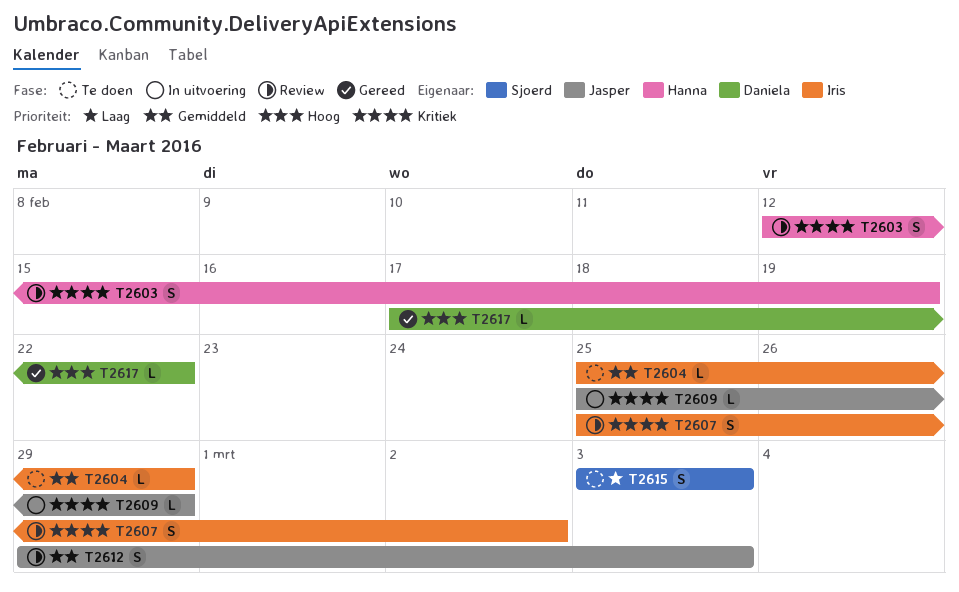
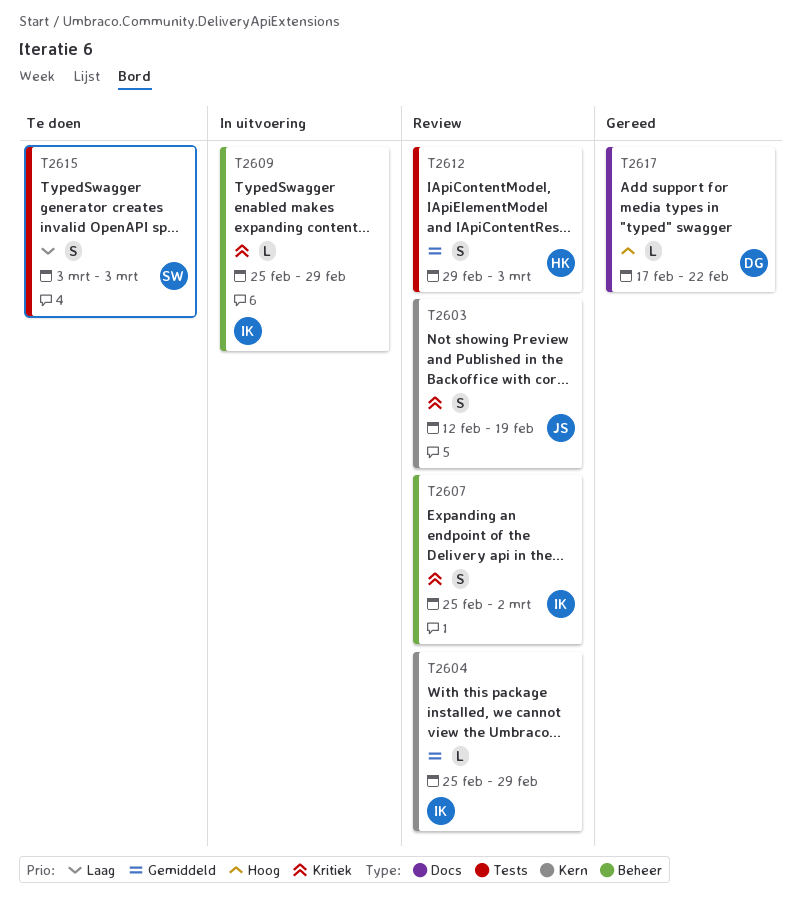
T2603, owner: Hanna -> Jasper
T2604, status: Te doen -> Review
T2609, owner: Jasper -> Iris
T2612, owner: Jasper -> Hanna

